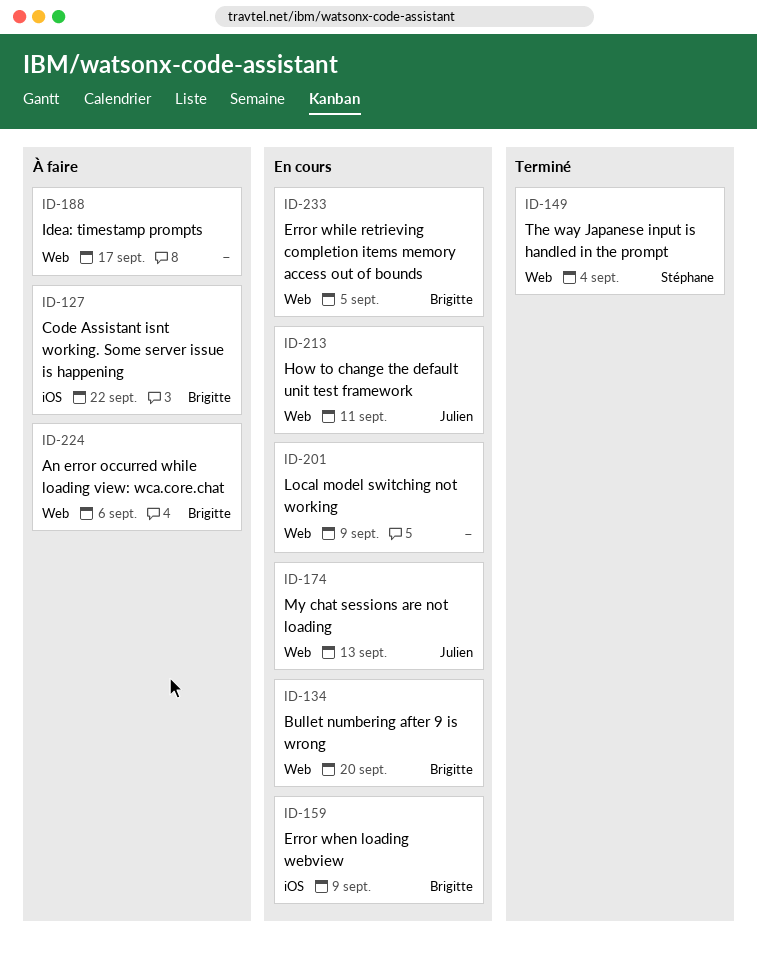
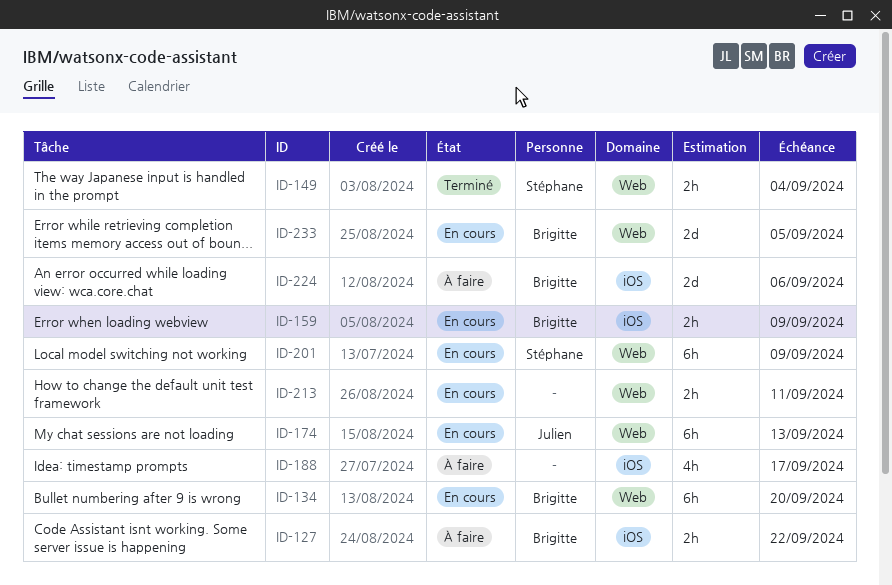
ID-188, label: Web -> iOS
ID-201, owner: none -> Stéphane
ID-213, owner: Julien -> none
ID-224, label: Web -> iOS

